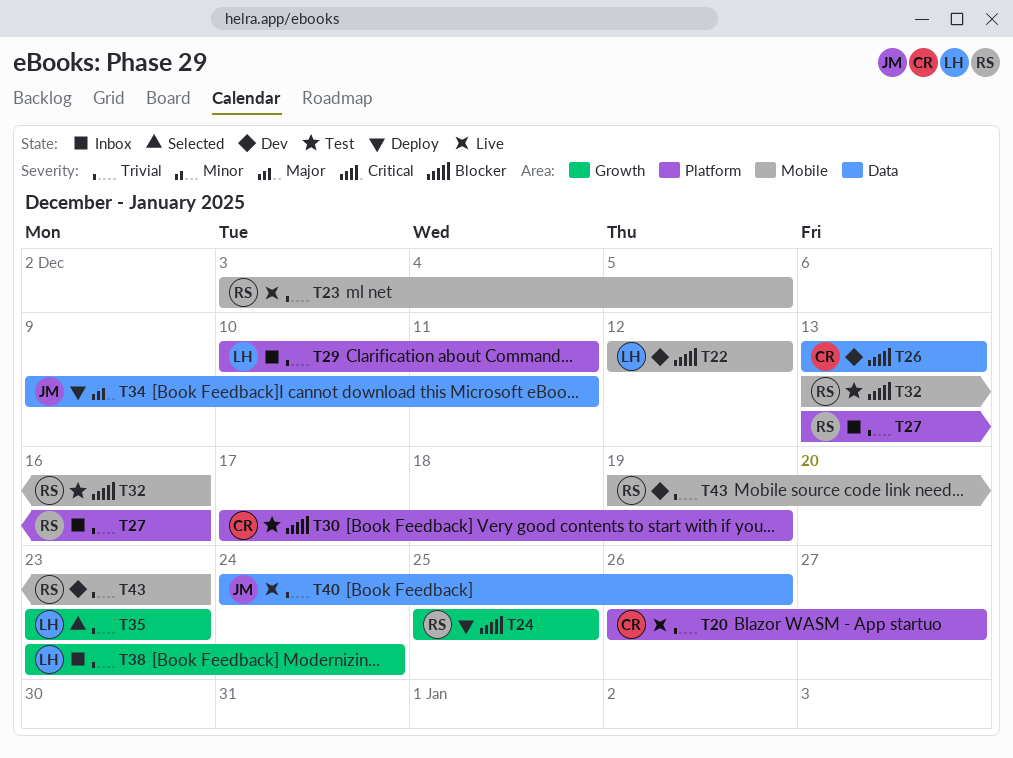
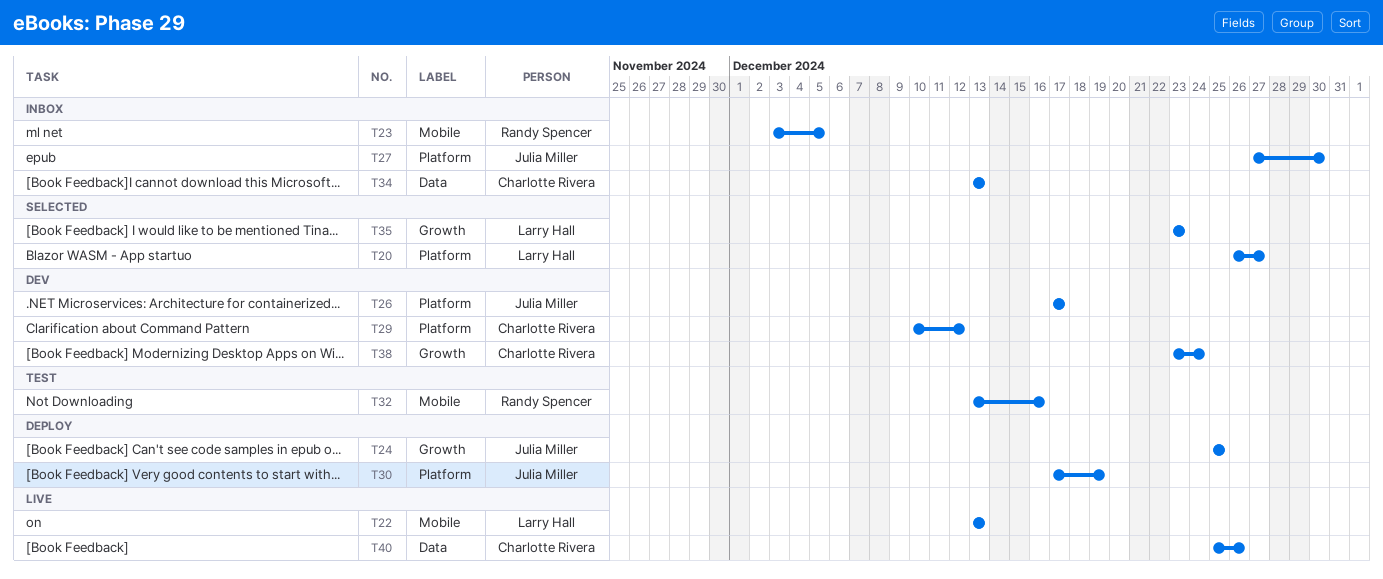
T20, status: Live -> Selected
T20, owner: Charlotte Rivera -> Larry Hall
T22, status: Dev -> Live
T22, start: Dec 12 -> Dec 13
T22, due: Dec 12 -> Dec 13
T23, status: Live -> Inbox
T24, owner: Randy Spencer -> Julia Miller
T26, owner: Charlotte Rivera -> Julia Miller
T26, label: Data -> Platform
T26, start: Dec 13 -> Dec 17
T26, due: Dec 13 -> Dec 17
T27, owner: Randy Spencer -> Julia Miller
T27, start: Dec 13 -> Dec 27
T27, due: Dec 16 -> Dec 30
T29, status: Inbox -> Dev
T29, owner: Larry Hall -> Charlotte Rivera
T29, due: Dec 11 -> Dec 12
T30, status: Test -> Deploy
T30, owner: Charlotte Rivera -> Julia Miller
T34, status: Deploy -> Inbox
T34, owner: Julia Miller -> Charlotte Rivera
T34, start: Dec 9 -> Dec 13
T34, due: Dec 11 -> Dec 13
T38, status: Inbox -> Dev
T38, owner: Larry Hall -> Charlotte Rivera
T40, owner: Julia Miller -> Charlotte Rivera
T40, start: Dec 24 -> Dec 25
T43: present -> none

